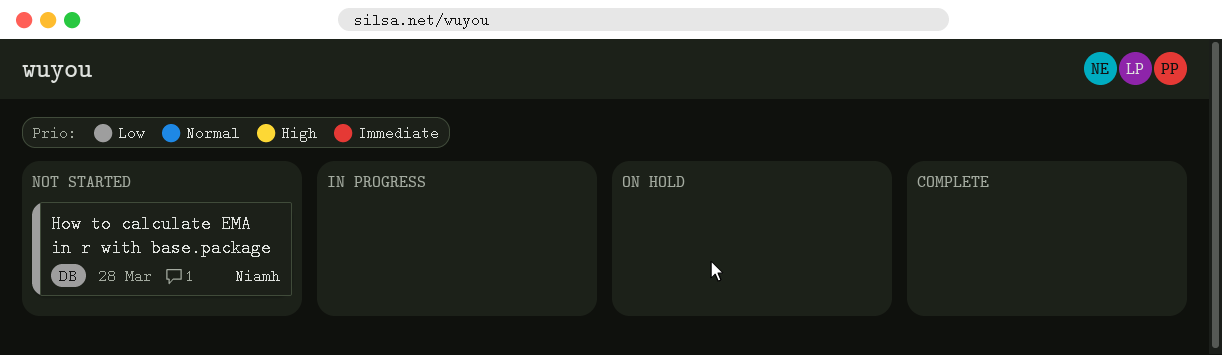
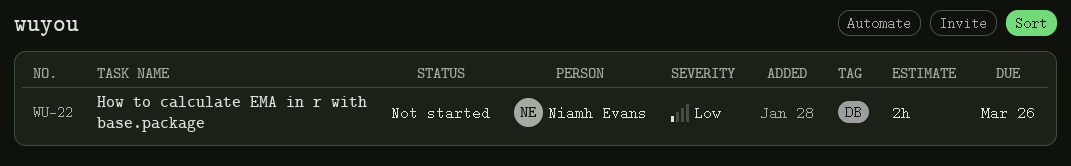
How to calculate EMA in r with base.package, due: Mar 28 -> Mar 26

